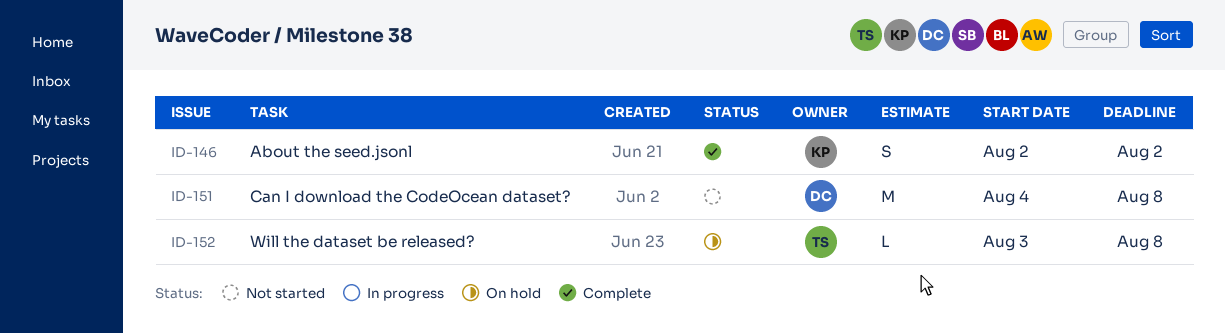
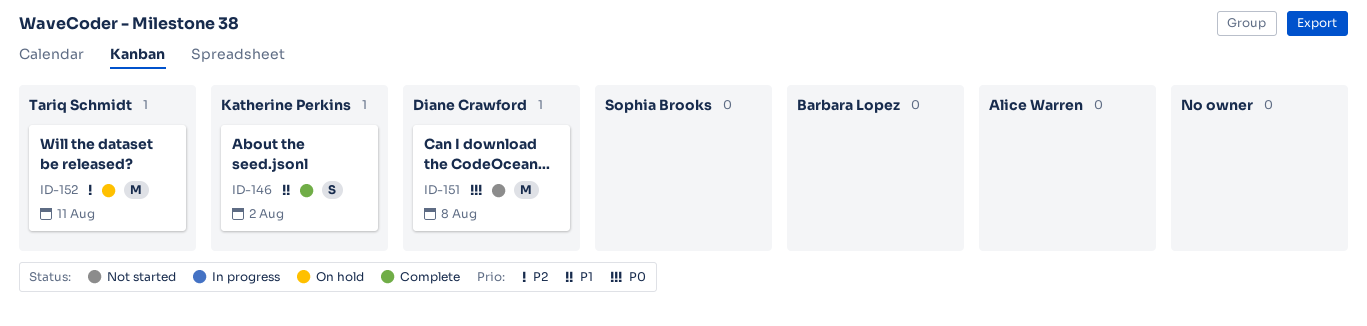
ID-152, estimate: L -> M
ID-152, due: Aug 8 -> Aug 11

